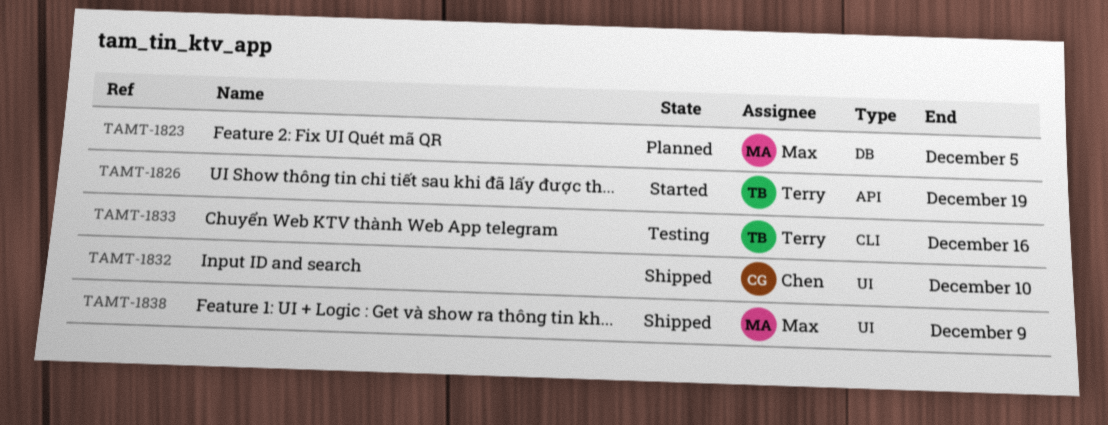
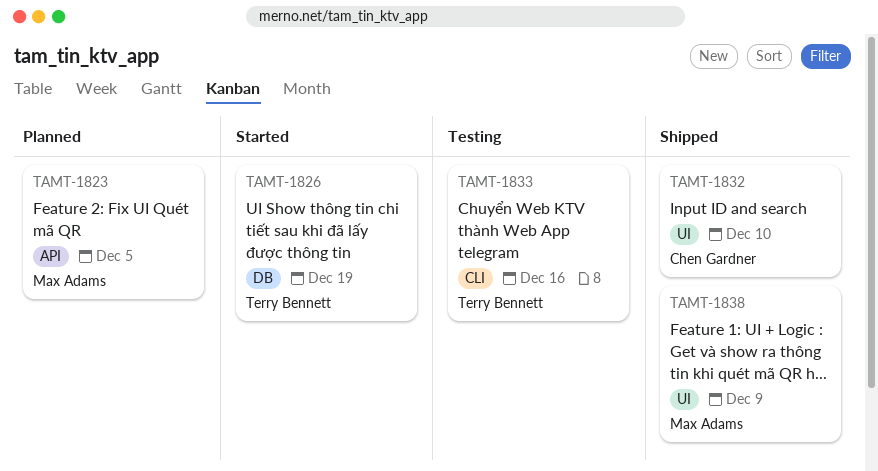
TAMT-1823, label: DB -> API
TAMT-1826, label: API -> DB

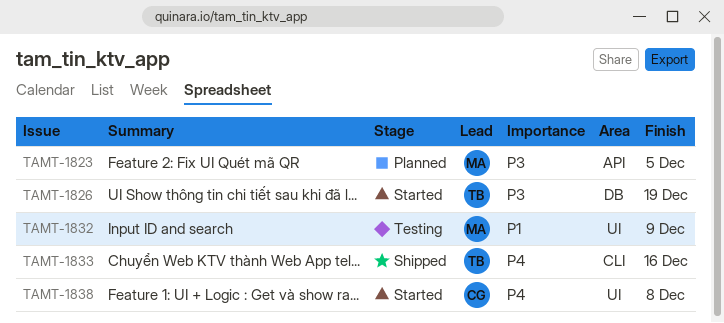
TAMT-1832, status: Shipped -> Testing
TAMT-1832, owner: Chen Gardner -> Max Adams
TAMT-1832, due: Dec 10 -> Dec 9
TAMT-1833, status: Testing -> Shipped
TAMT-1838, status: Shipped -> Started
TAMT-1838, owner: Max Adams -> Chen Gardner
TAMT-1838, due: Dec 9 -> Dec 8

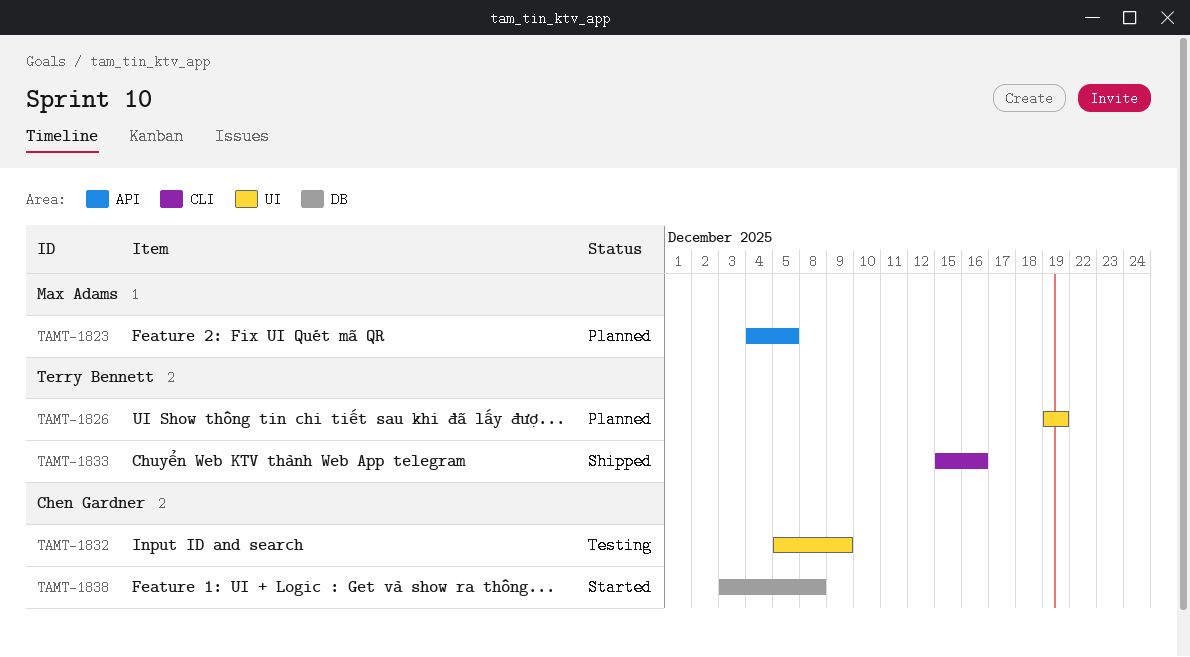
TAMT-1826, status: Started -> Planned
TAMT-1826, label: DB -> UI
TAMT-1832, owner: Max Adams -> Chen Gardner
TAMT-1838, label: UI -> DB

